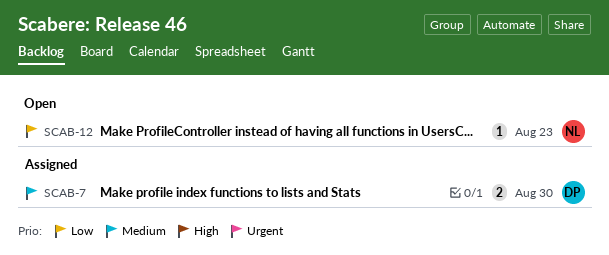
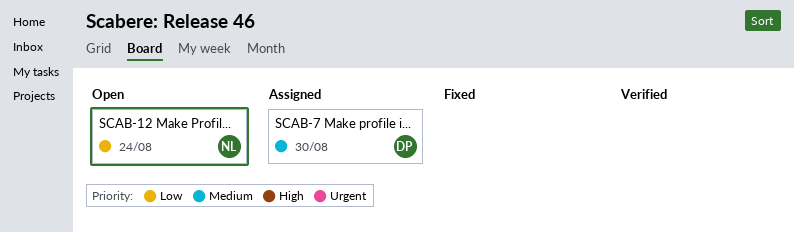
SCAB-12, due: Aug 23 -> Aug 24

